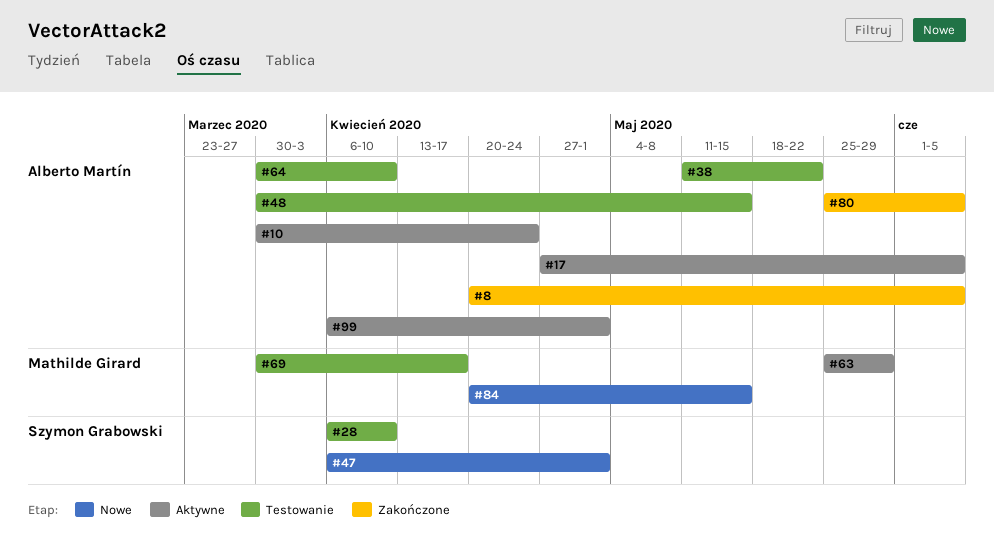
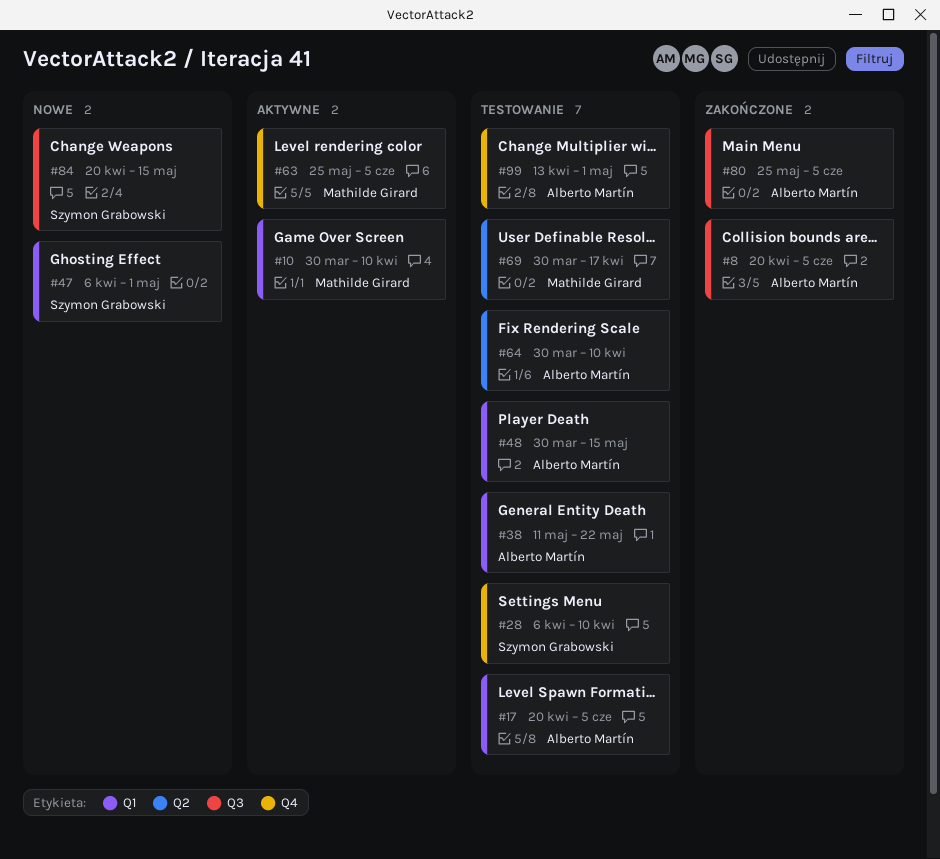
#10, owner: Alberto Martín -> Mathilde Girard
#10, due: Apr 24 -> Apr 10
#17, status: Aktywne -> Testowanie
#17, start: Apr 27 -> Apr 20
#63, due: May 29 -> Jun 5
#84, owner: Mathilde Girard -> Szymon Grabowski
#99, status: Aktywne -> Testowanie
#99, start: Apr 6 -> Apr 13

